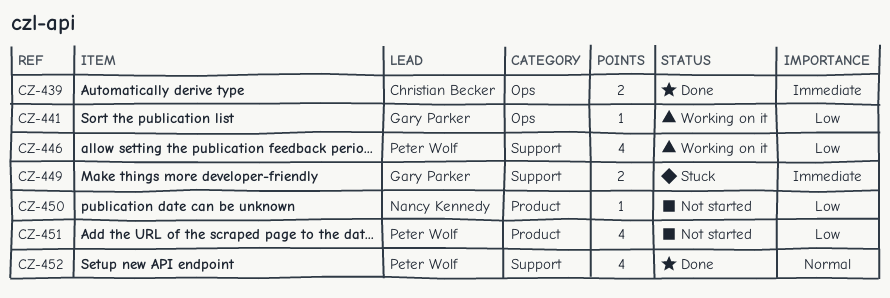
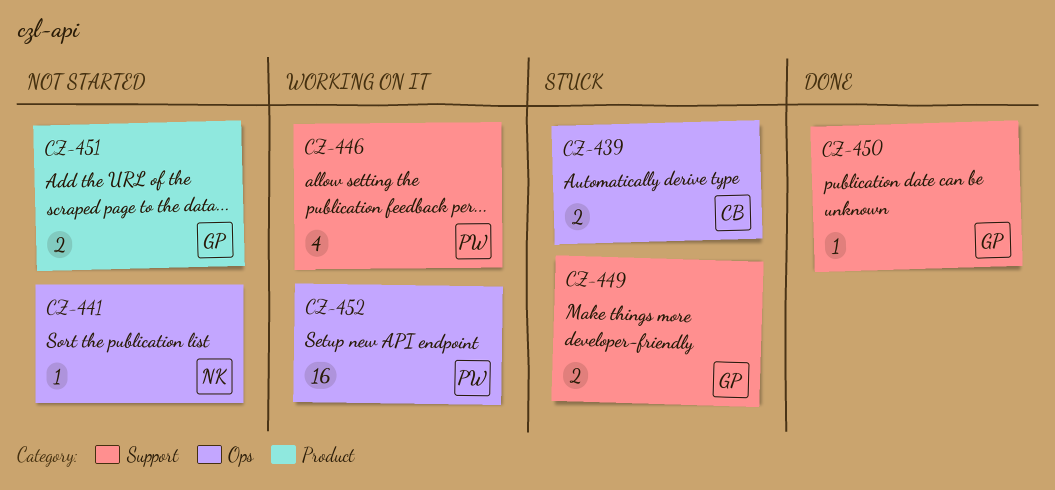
CZ-439, status: Done -> Stuck
CZ-441, status: Working on it -> Not started
CZ-441, owner: Gary Parker -> Nancy Kennedy
CZ-450, status: Not started -> Done
CZ-450, owner: Nancy Kennedy -> Gary Parker
CZ-450, label: Product -> Support
CZ-451, owner: Peter Wolf -> Gary Parker
CZ-451, estimate: 4 -> 2
CZ-452, status: Done -> Working on it
CZ-452, label: Support -> Ops
CZ-452, estimate: 4 -> 16

